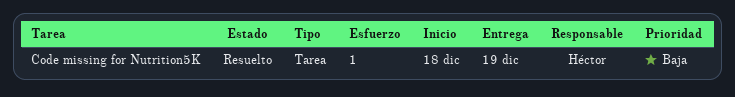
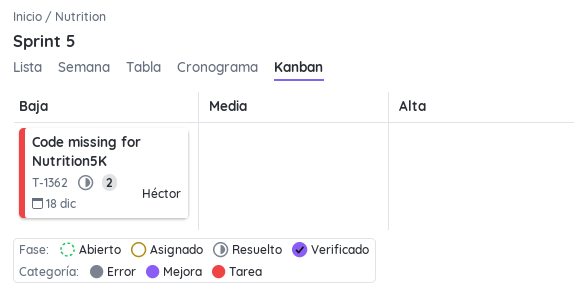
Code missing for Nutrition5K, estimate: 1 -> 2
Code missing for Nutrition5K, due: Dec 19 -> Dec 18

